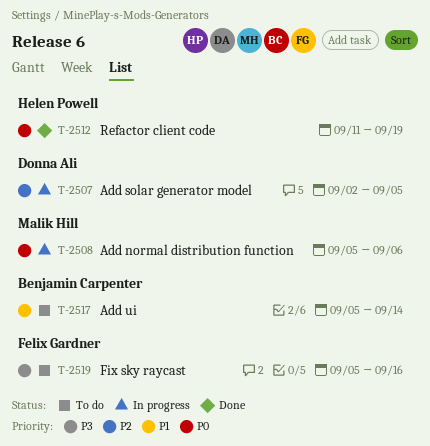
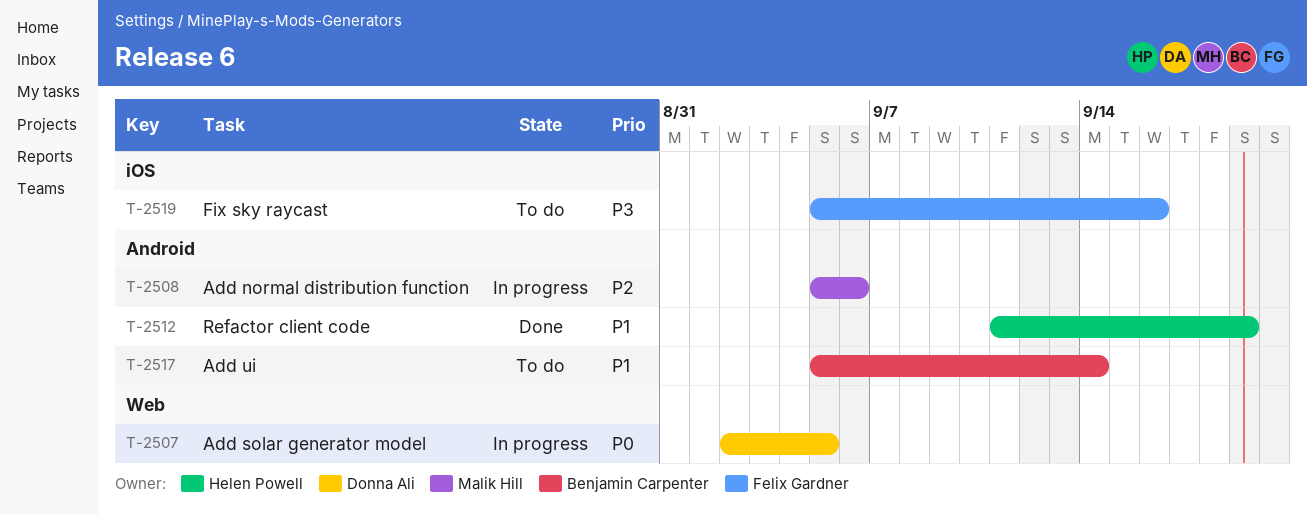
T-2507, priority: P2 -> P0
T-2508, priority: P0 -> P2
T-2512, priority: P0 -> P1

